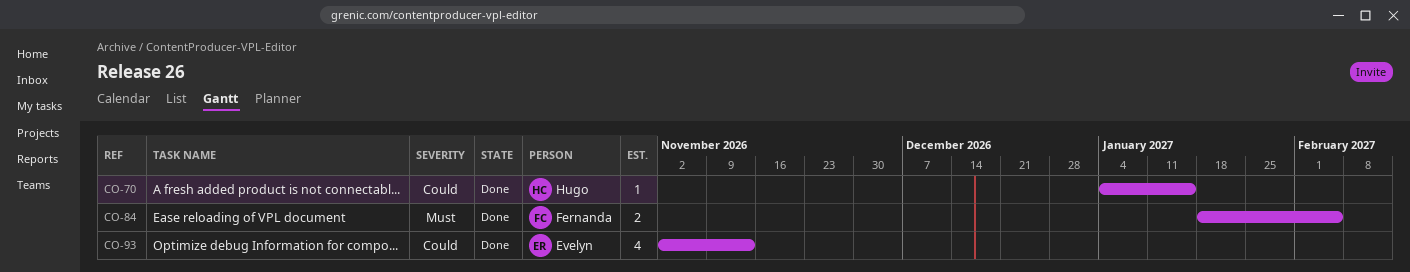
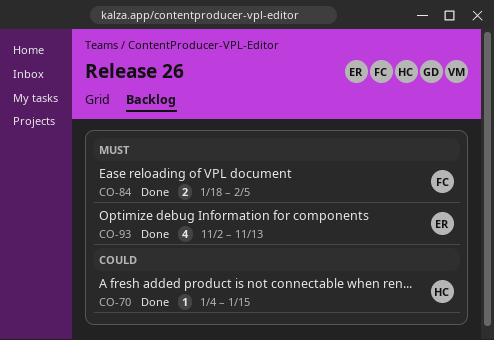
CO-93, priority: Could -> Must

